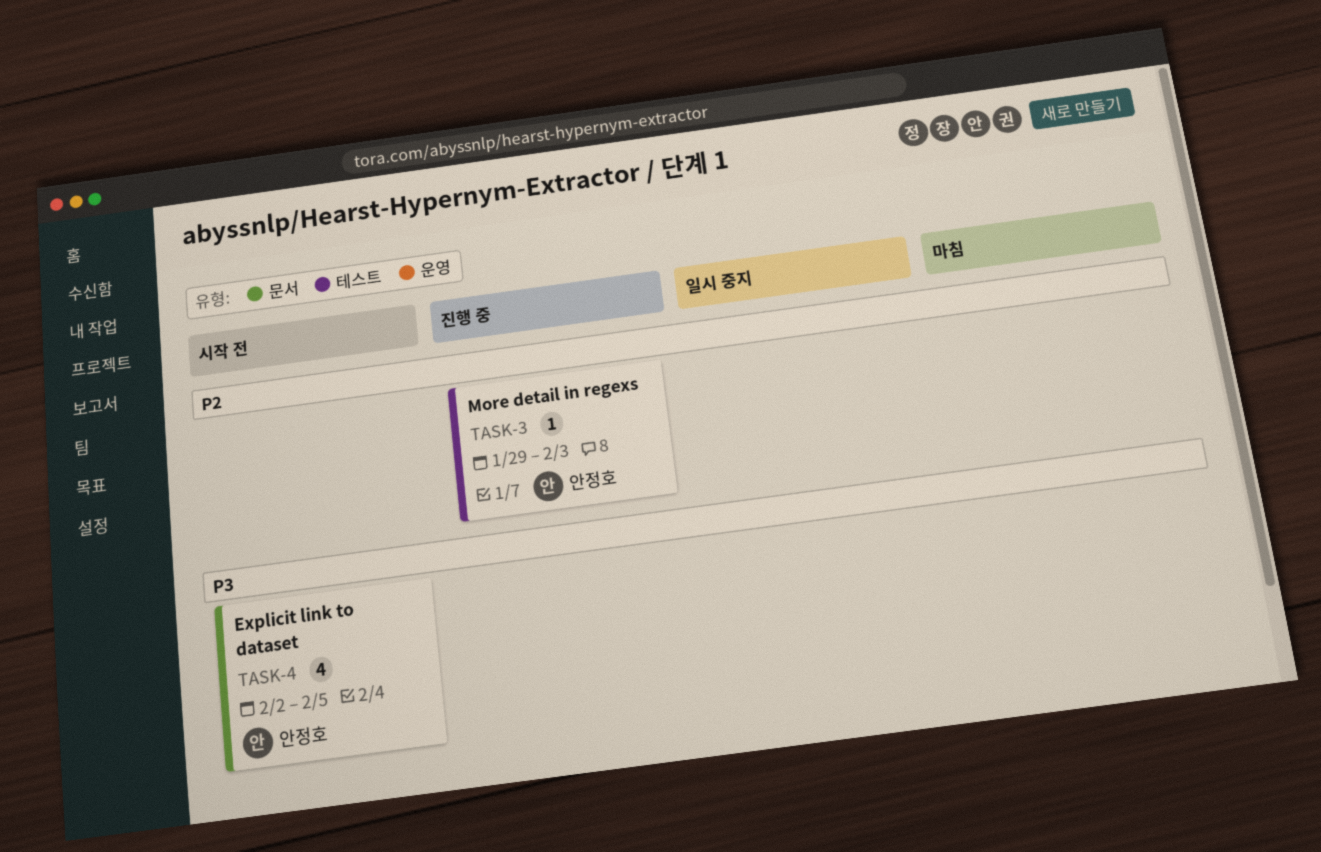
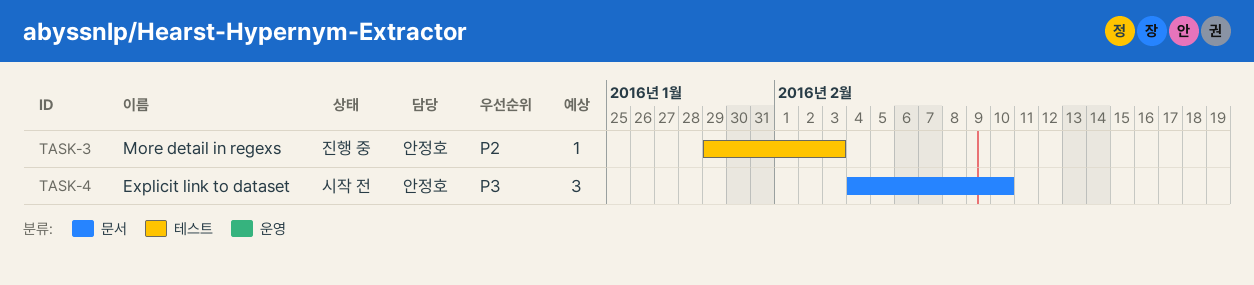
TASK-4, estimate: 4 -> 3
TASK-4, start: Feb 2 -> Feb 4
TASK-4, due: Feb 5 -> Feb 10

